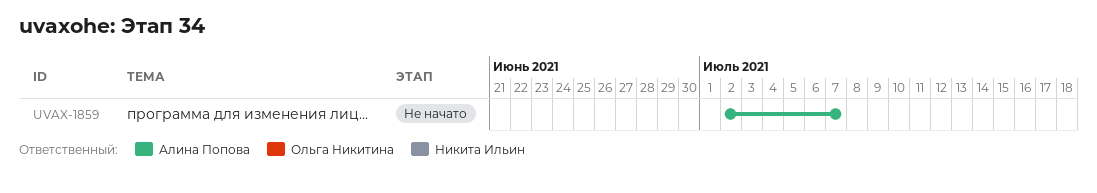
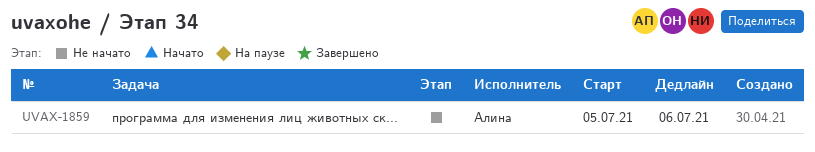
UVAX-1859, start: Jul 2 -> Jul 5
UVAX-1859, due: Jul 7 -> Jul 6

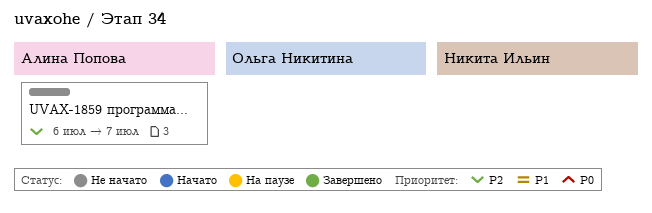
UVAX-1859, start: Jul 5 -> Jul 6
UVAX-1859, due: Jul 6 -> Jul 7

